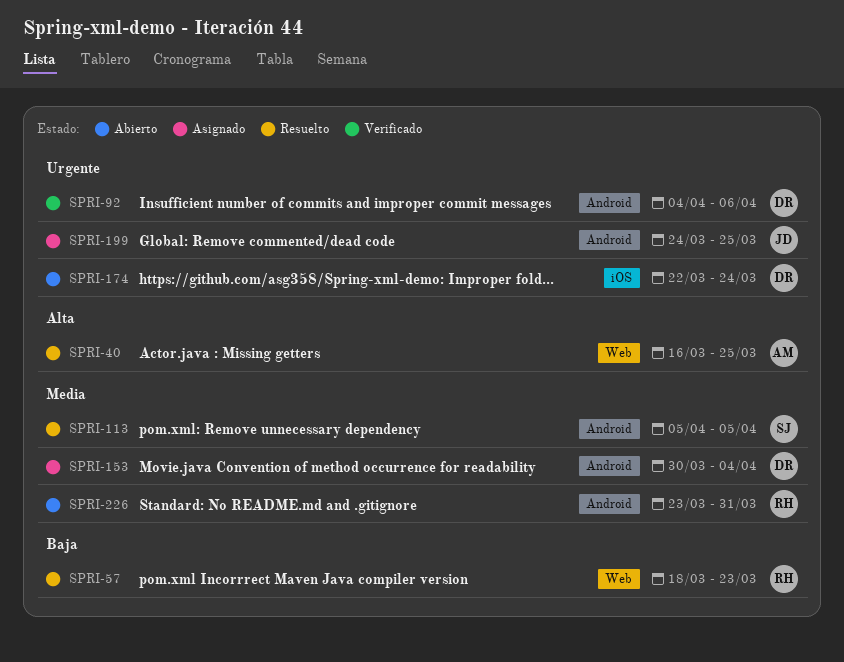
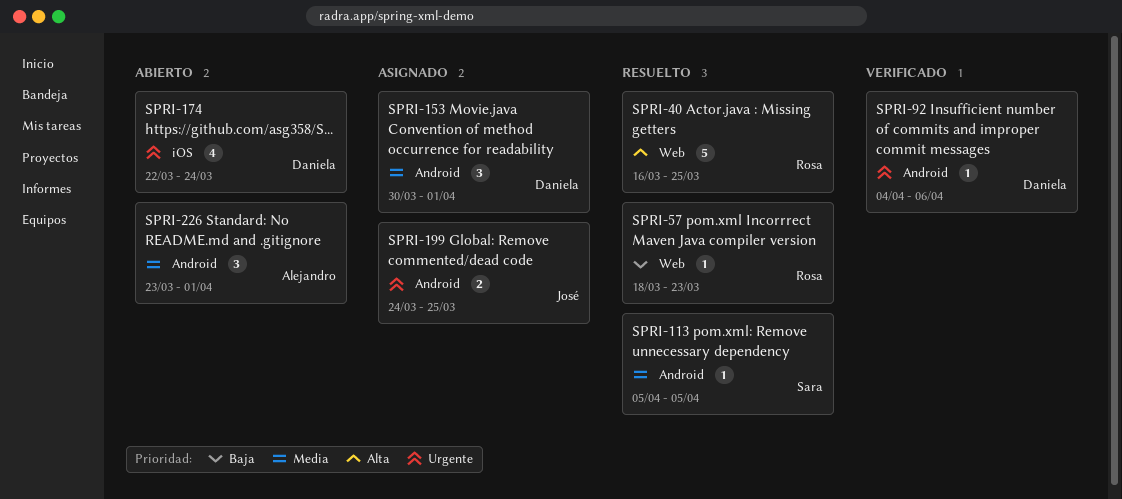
SPRI-40, owner: Alejandro -> Rosa
SPRI-153, due: Apr 4 -> Apr 1
SPRI-226, owner: Rosa -> Alejandro
SPRI-226, due: Mar 31 -> Apr 1

